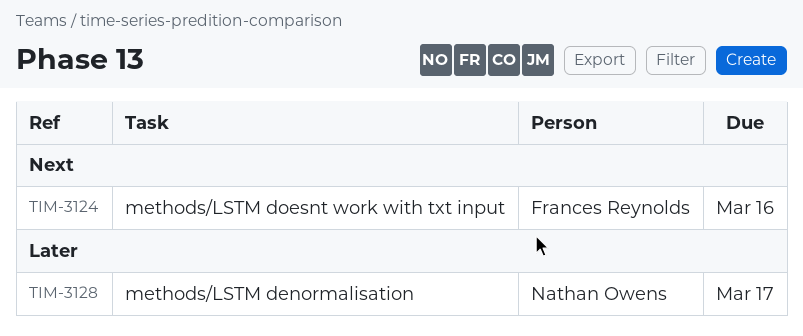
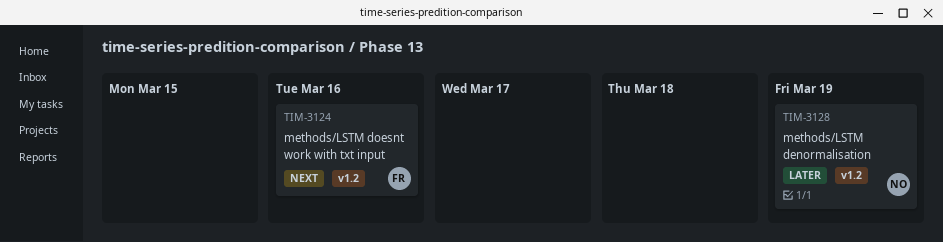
TIM-3128, due: Mar 17 -> Mar 19

